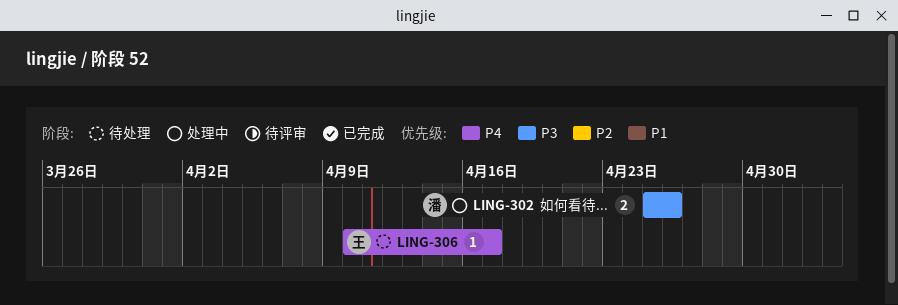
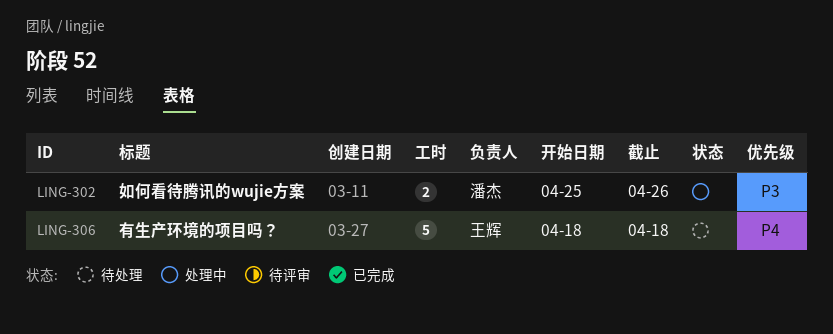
LING-306, estimate: 1 -> 5
LING-306, start: Apr 10 -> Apr 18
LING-306, due: Apr 17 -> Apr 18

